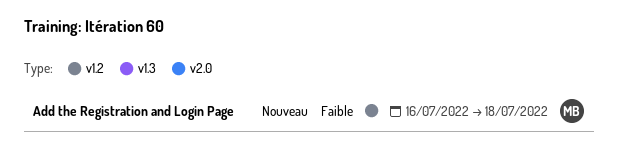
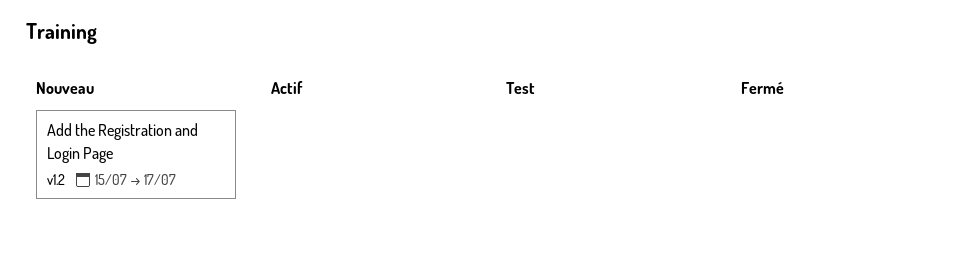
Add the Registration and Login Page, start: Jul 16 -> Jul 15
Add the Registration and Login Page, due: Jul 18 -> Jul 17

